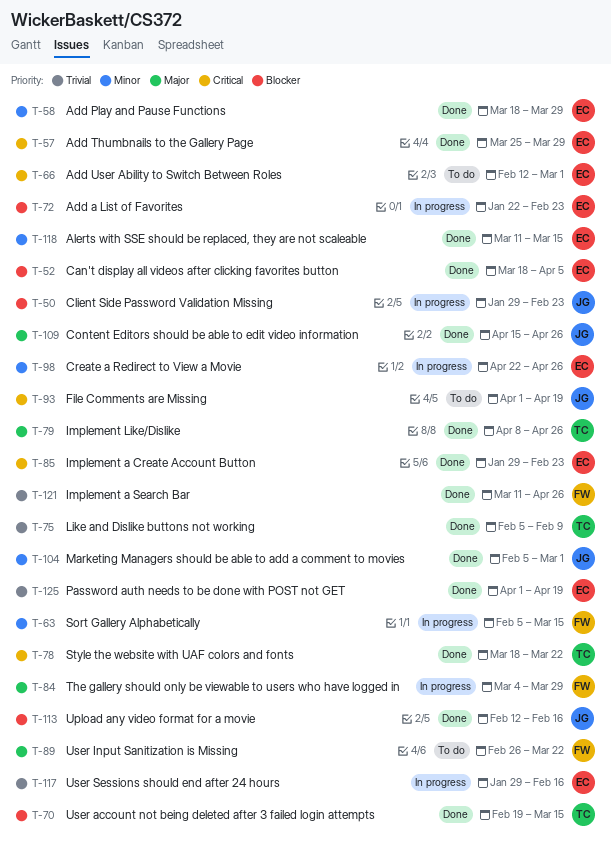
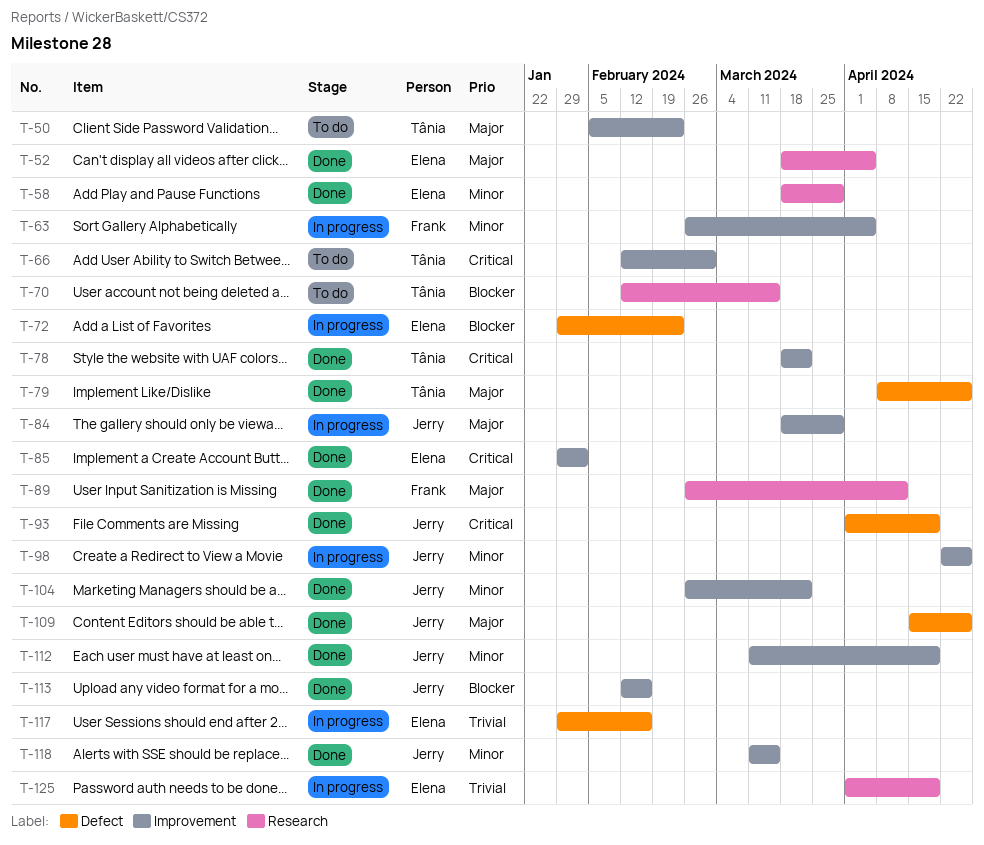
T-50, status: In progress -> To do
T-50, owner: Jerry -> Tânia
T-50, priority: Blocker -> Major
T-50, start: Jan 29 -> Feb 5
T-52, priority: Blocker -> Major
T-57: present -> none
T-63, start: Feb 5 -> Feb 26
T-63, due: Mar 15 -> Apr 5
T-66, owner: Elena -> Tânia
T-70, status: Done -> To do
T-70, start: Feb 19 -> Feb 12
T-72, start: Jan 22 -> Jan 29
T-75: present -> none
T-84, owner: Frank -> Jerry
T-84, start: Mar 4 -> Mar 18
T-85, due: Feb 23 -> Feb 2
T-89, status: To do -> Done
T-89, due: Mar 22 -> Apr 12
T-93, status: To do -> Done
T-98, owner: Elena -> Jerry
T-104, start: Feb 5 -> Feb 26
T-104, due: Mar 1 -> Mar 22
T-112: none -> present
T-118, owner: Elena -> Jerry
T-121: present -> none
T-125, status: Done -> In progress

